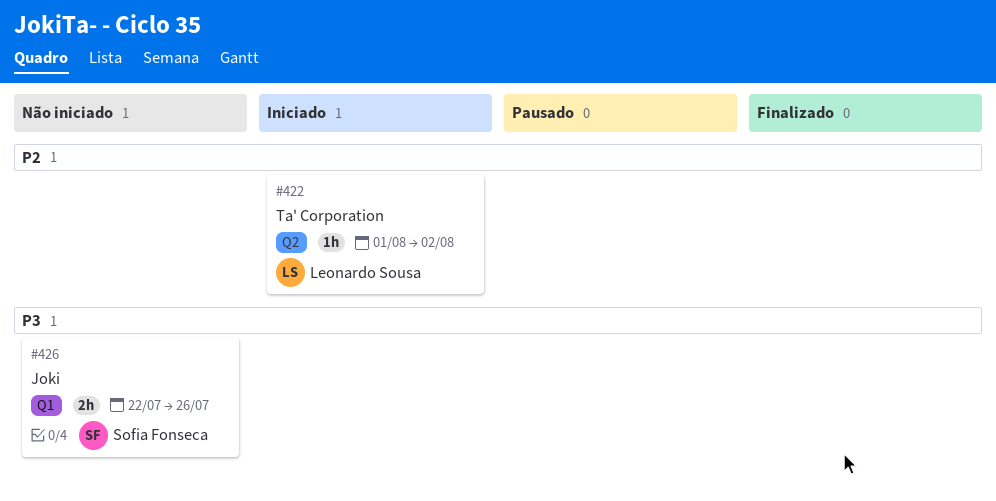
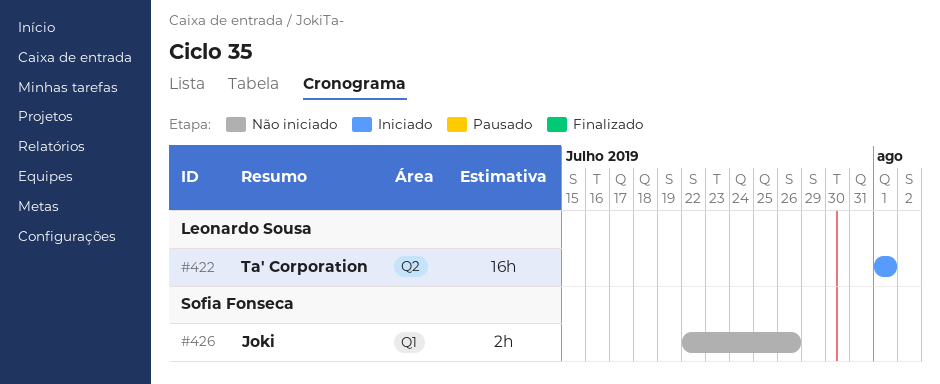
#422, estimate: 1h -> 16h
#422, due: Aug 2 -> Aug 1

